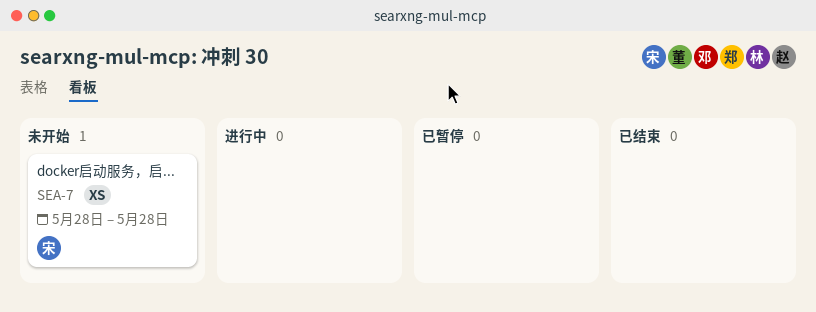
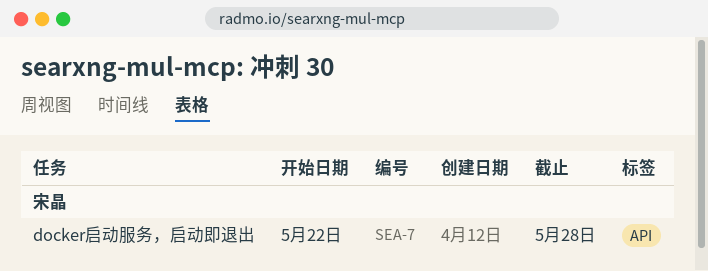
SEA-7, start: May 28 -> May 22

